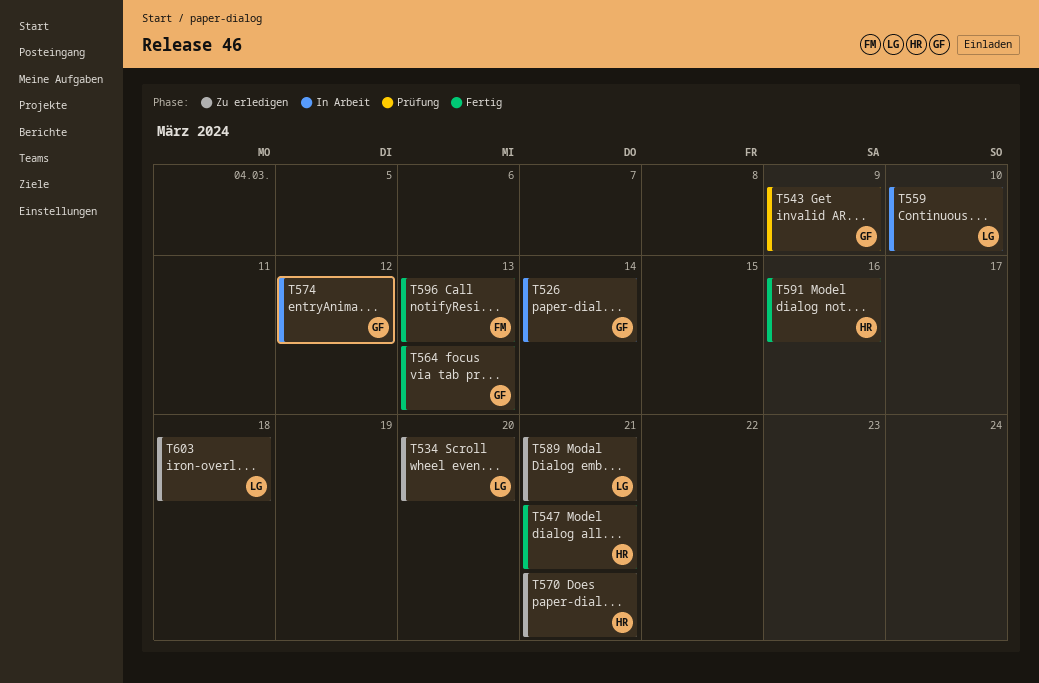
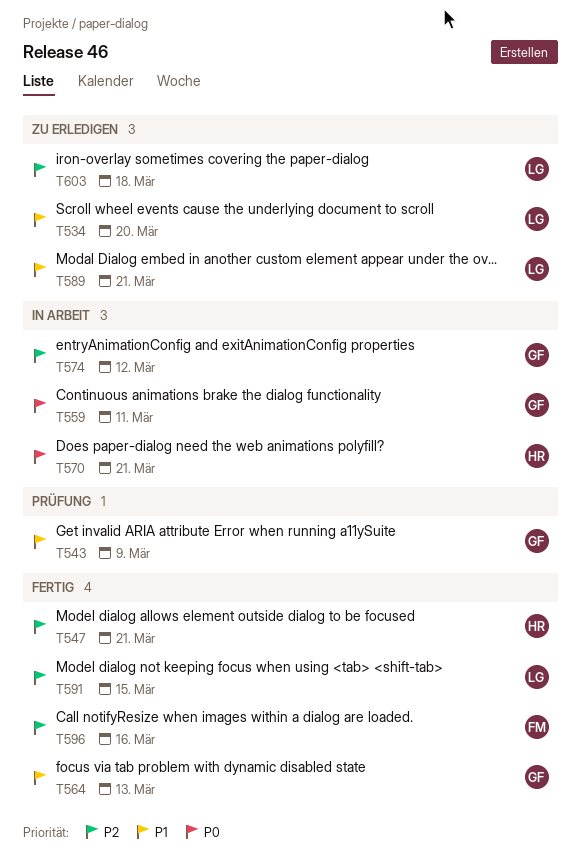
T526: present -> none
T559, owner: LG -> GF
T559, due: Mar 10 -> Mar 11
T570, status: Zu erledigen -> In Arbeit
T591, owner: HR -> LG
T591, due: Mar 16 -> Mar 15
T596, due: Mar 13 -> Mar 16

